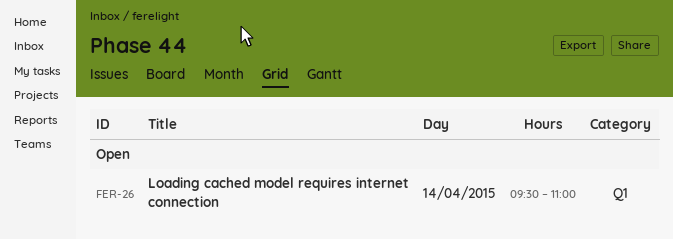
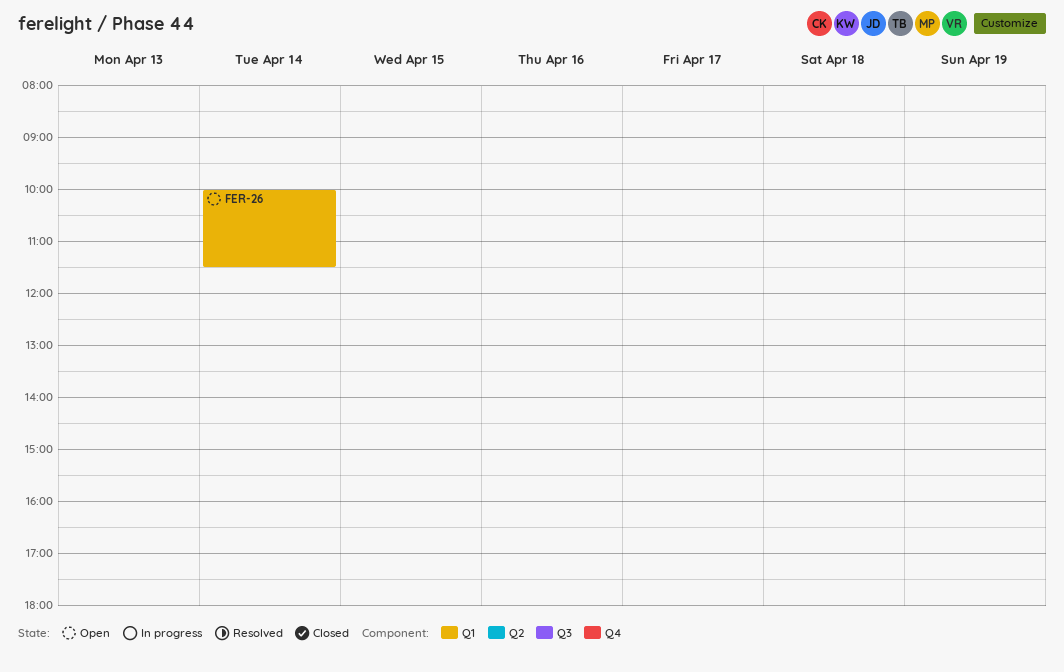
FER-26, begins: 09:30 -> 10:00
FER-26, ends: 11:00 -> 11:30

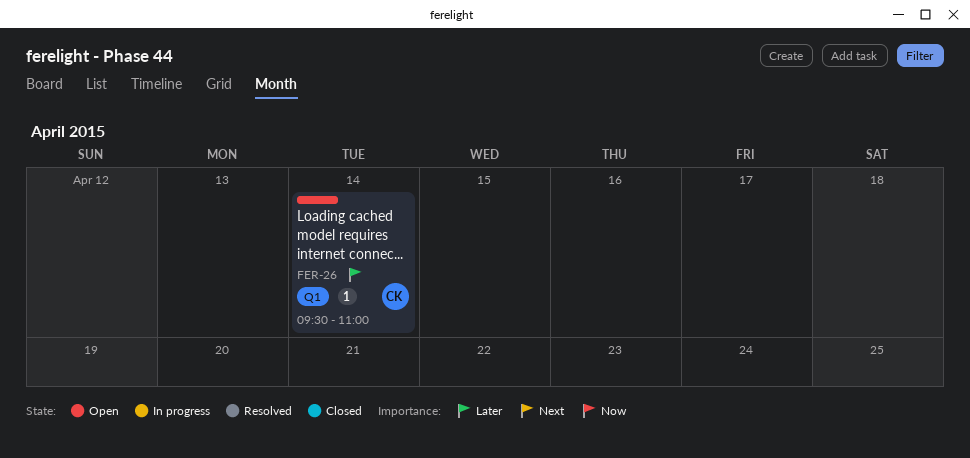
FER-26, begins: 10:00 -> 09:30
FER-26, ends: 11:30 -> 11:00

